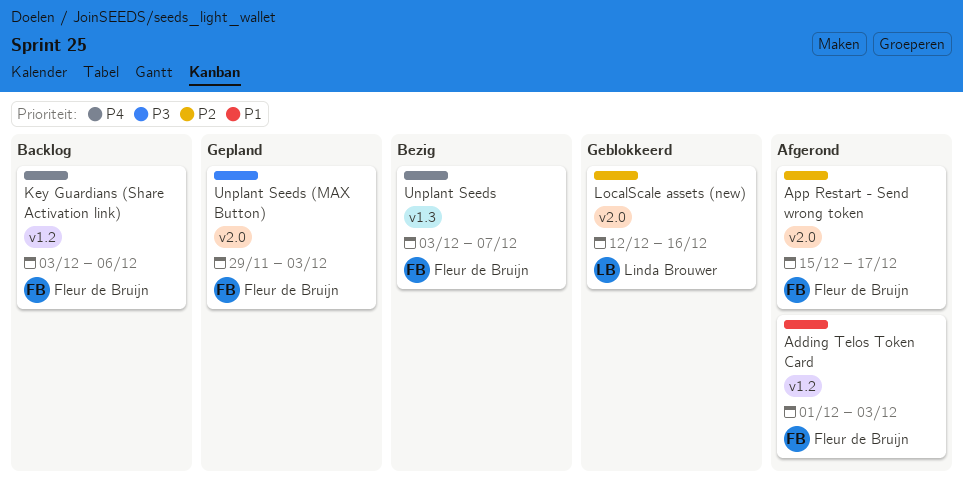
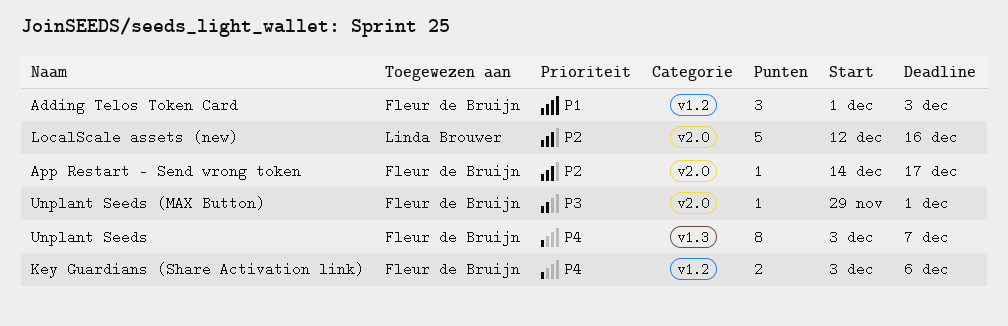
App Restart - Send wrong token, start: Dec 15 -> Dec 14
Unplant Seeds (MAX Button), due: Dec 3 -> Dec 1

